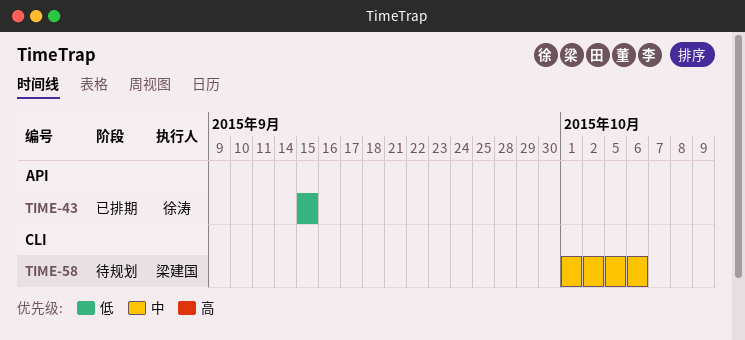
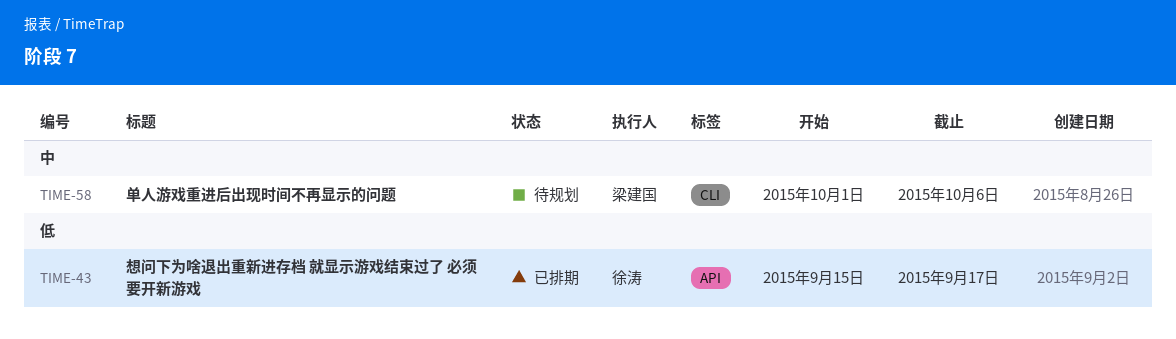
TIME-43, due: Sep 15 -> Sep 17

